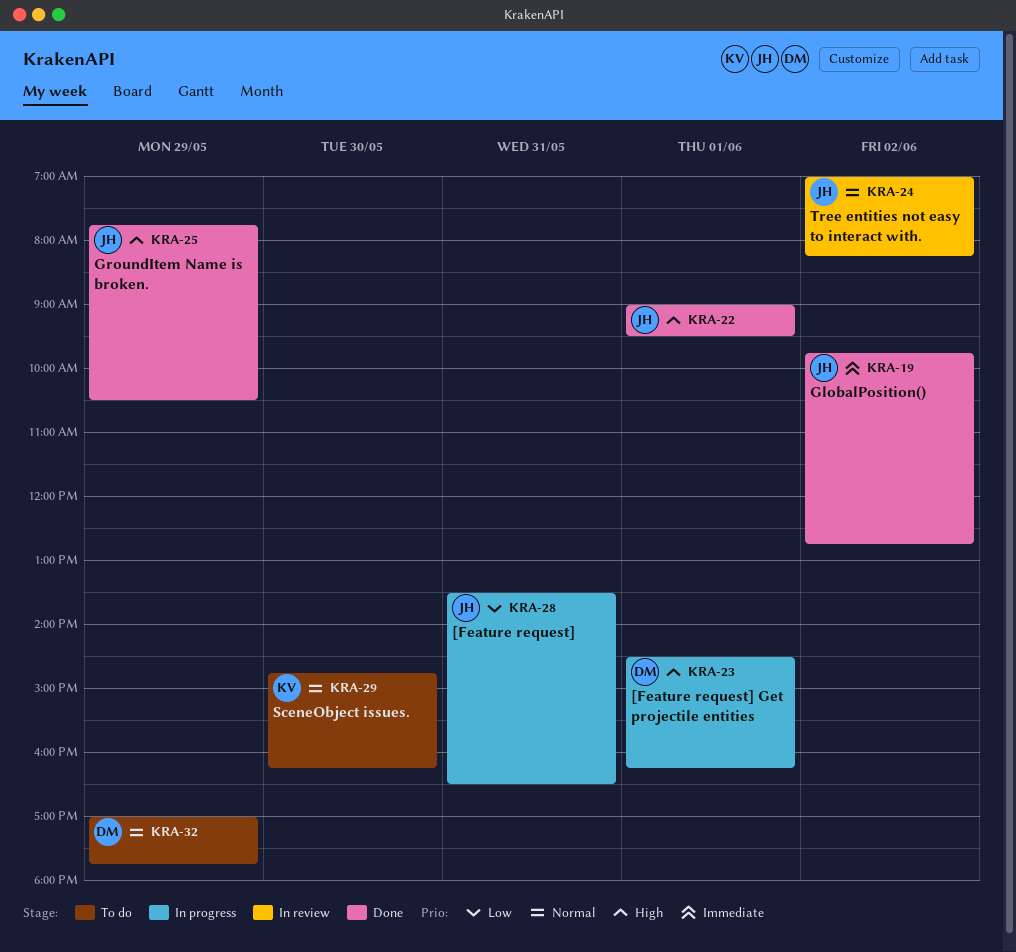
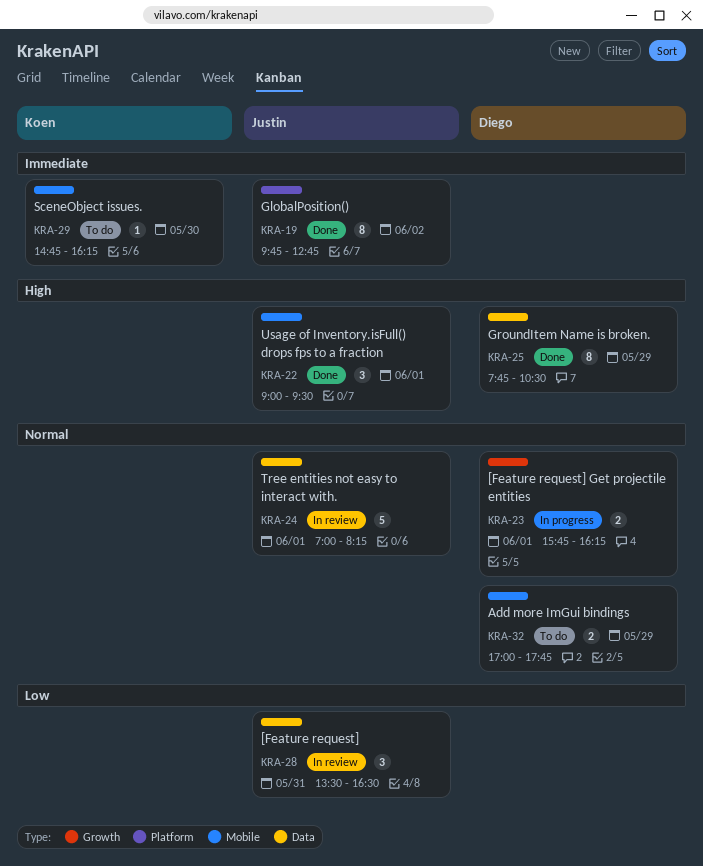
KRA-23, priority: High -> Normal
KRA-23, begins: 14:30 -> 15:45
KRA-24, day: Jun 2 -> Jun 1
KRA-25, owner: Justin -> Diego
KRA-28, status: In progress -> In review
KRA-29, priority: Normal -> Immediate

